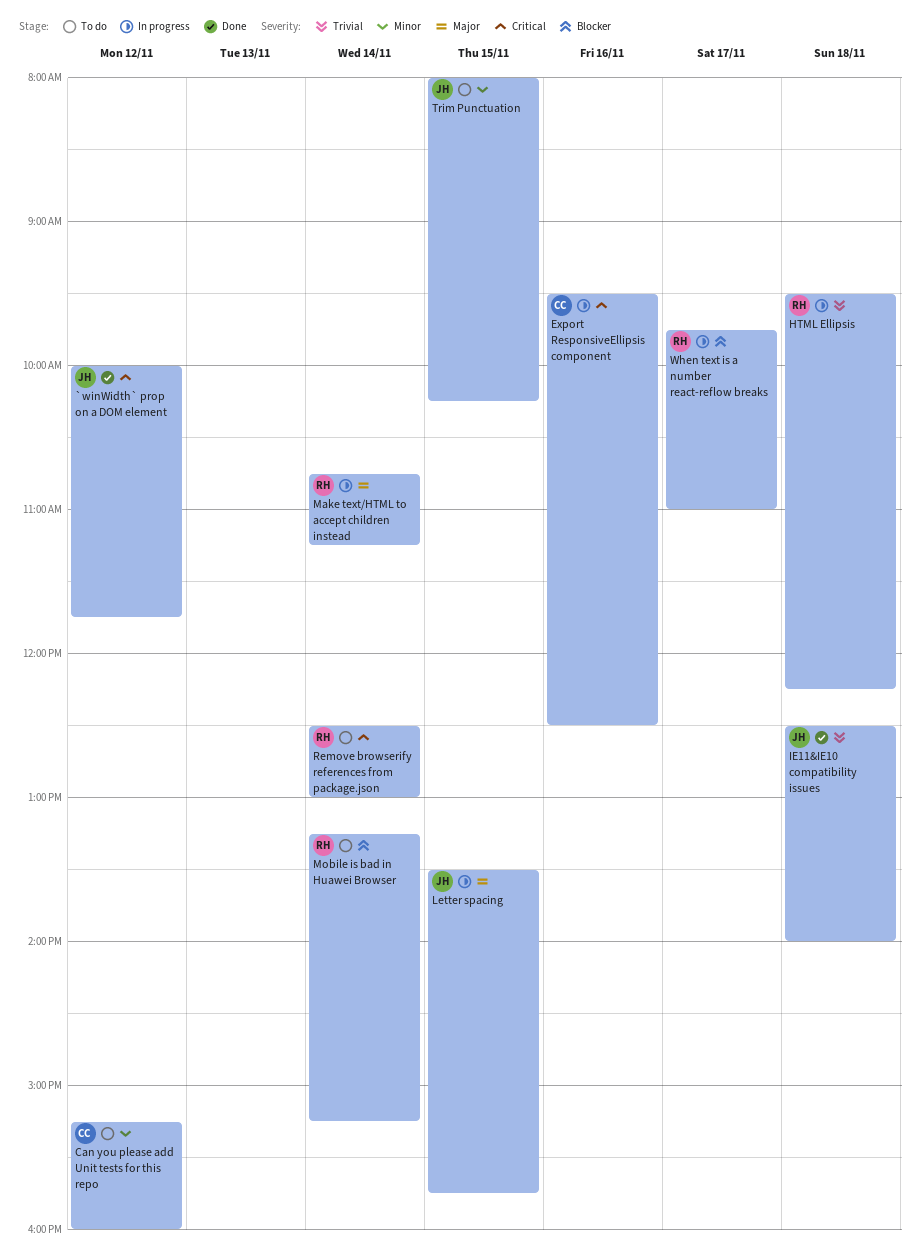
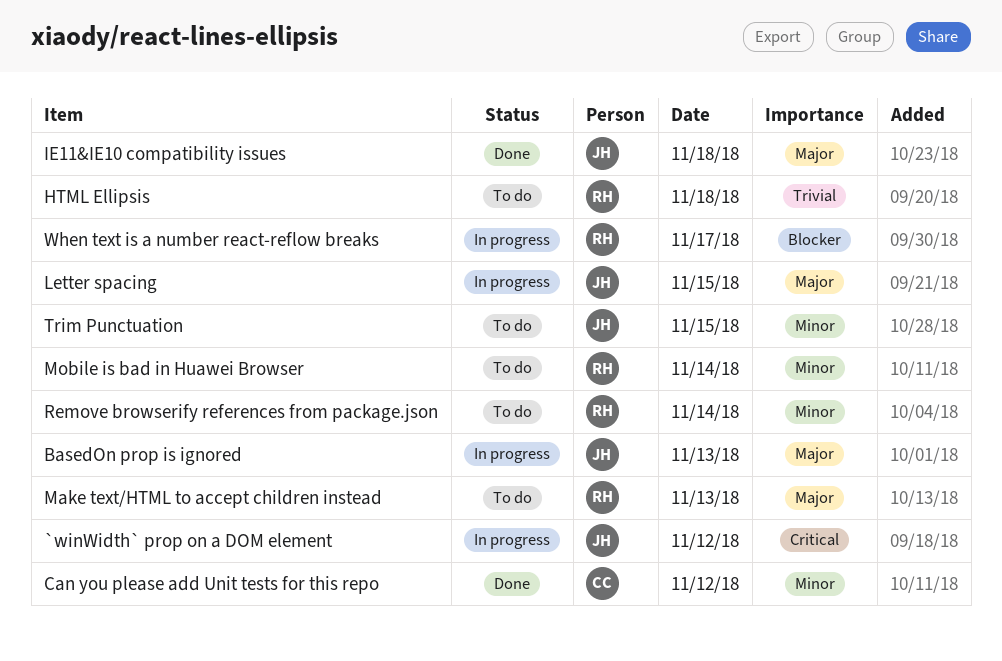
`winWidth` prop on a DOM element, status: Done -> In progress
BasedOn prop is ignored: none -> present
Can you please add Unit tests for this repo, status: To do -> Done
Export ResponsiveEllipsis component: present -> none
HTML Ellipsis, status: In progress -> To do
IE11&IE10 compatibility issues, priority: Trivial -> Major
Make text/HTML to accept children instead, status: In progress -> To do
Make text/HTML to accept children instead, day: Nov 14 -> Nov 13
Mobile is bad in Huawei Browser, priority: Blocker -> Minor
Remove browserify references from package.json, priority: Critical -> Minor

